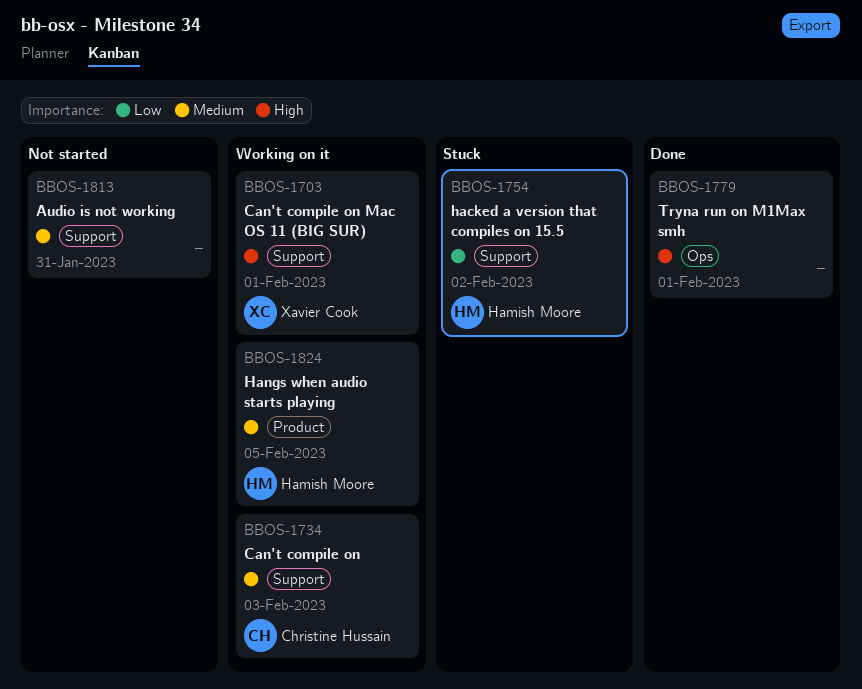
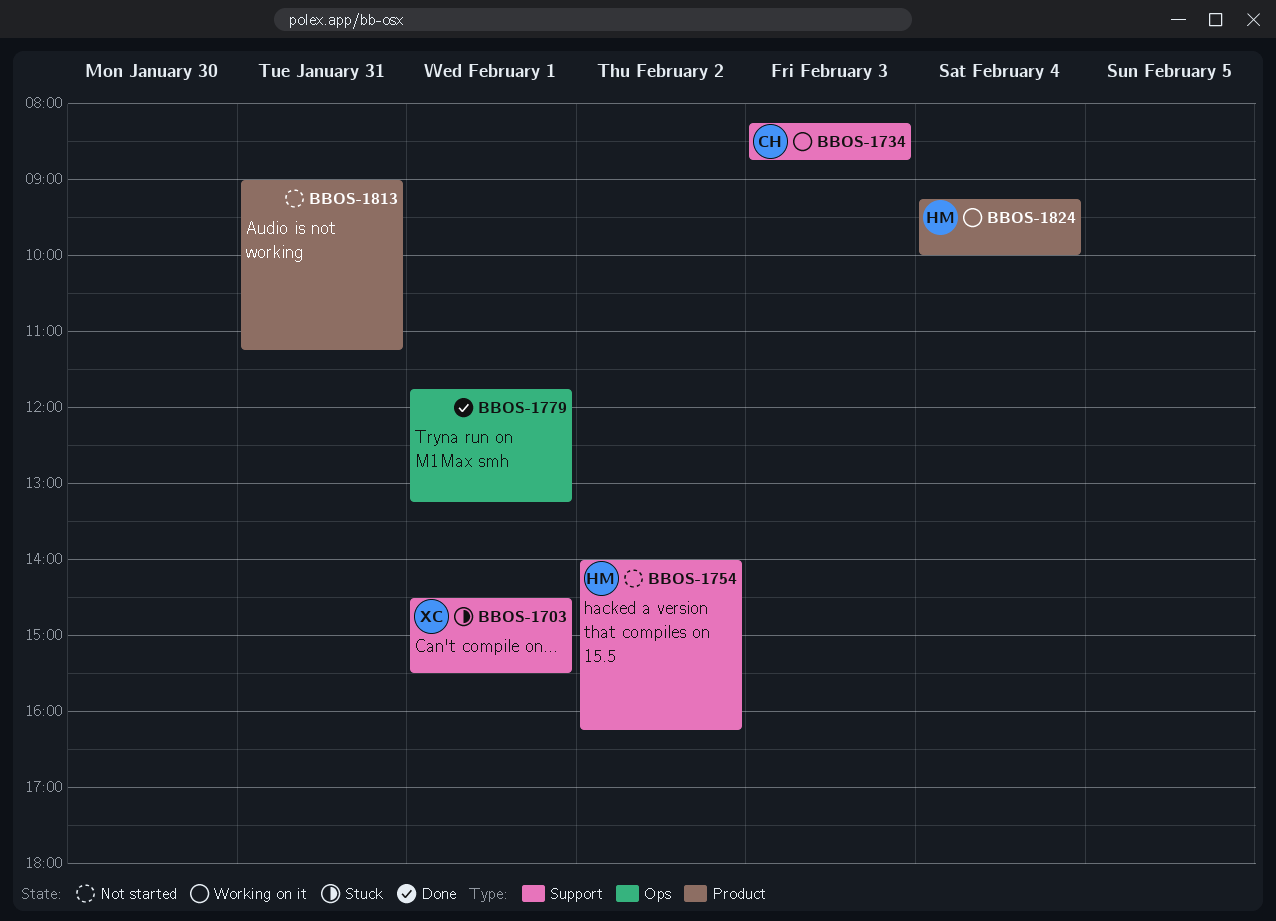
BBOS-1703, status: Working on it -> Stuck
BBOS-1754, status: Stuck -> Not started
BBOS-1813, label: Support -> Product
BBOS-1824, day: Feb 5 -> Feb 4

